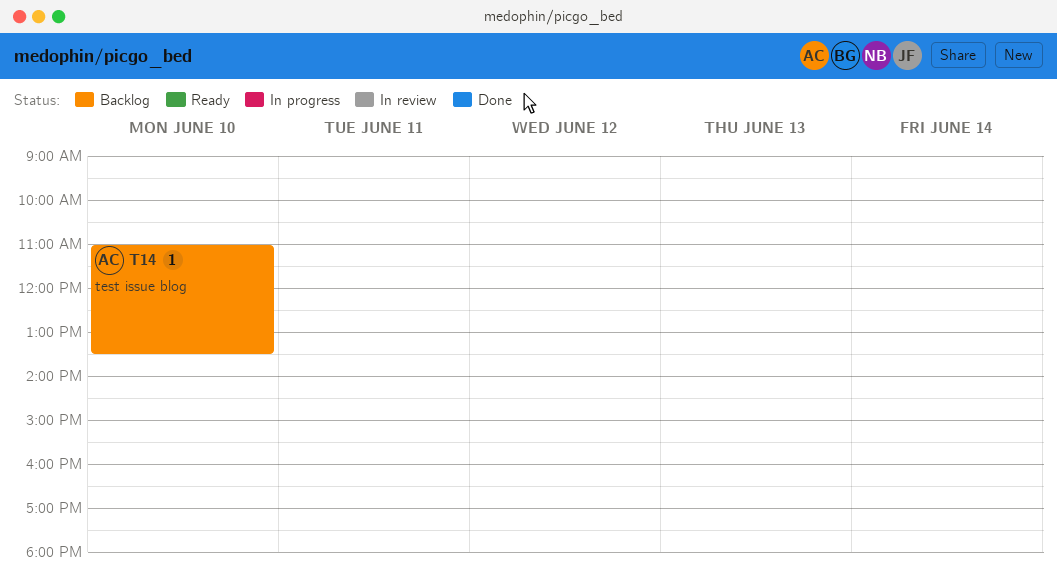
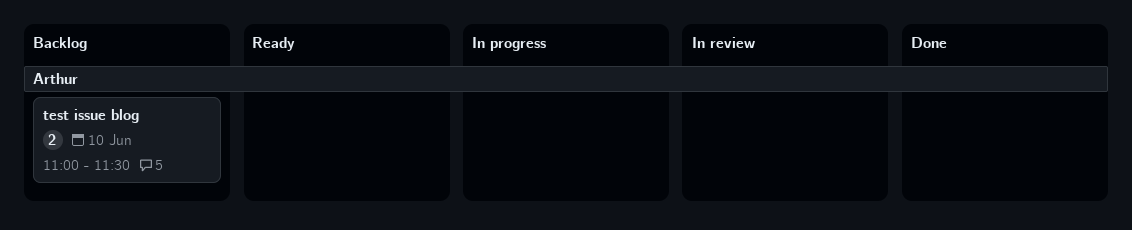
test issue blog, estimate: 1 -> 2
test issue blog, ends: 13:30 -> 11:30

